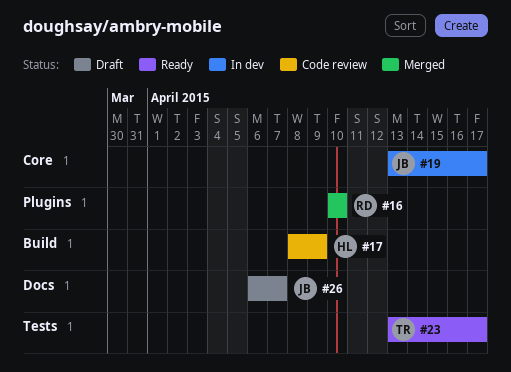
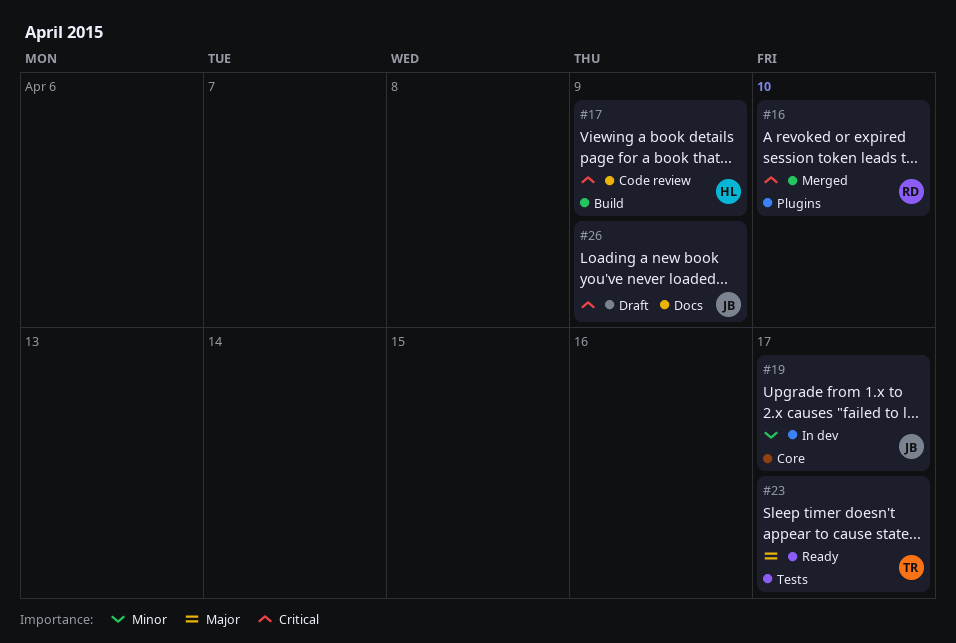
#26, due: Apr 7 -> Apr 9

